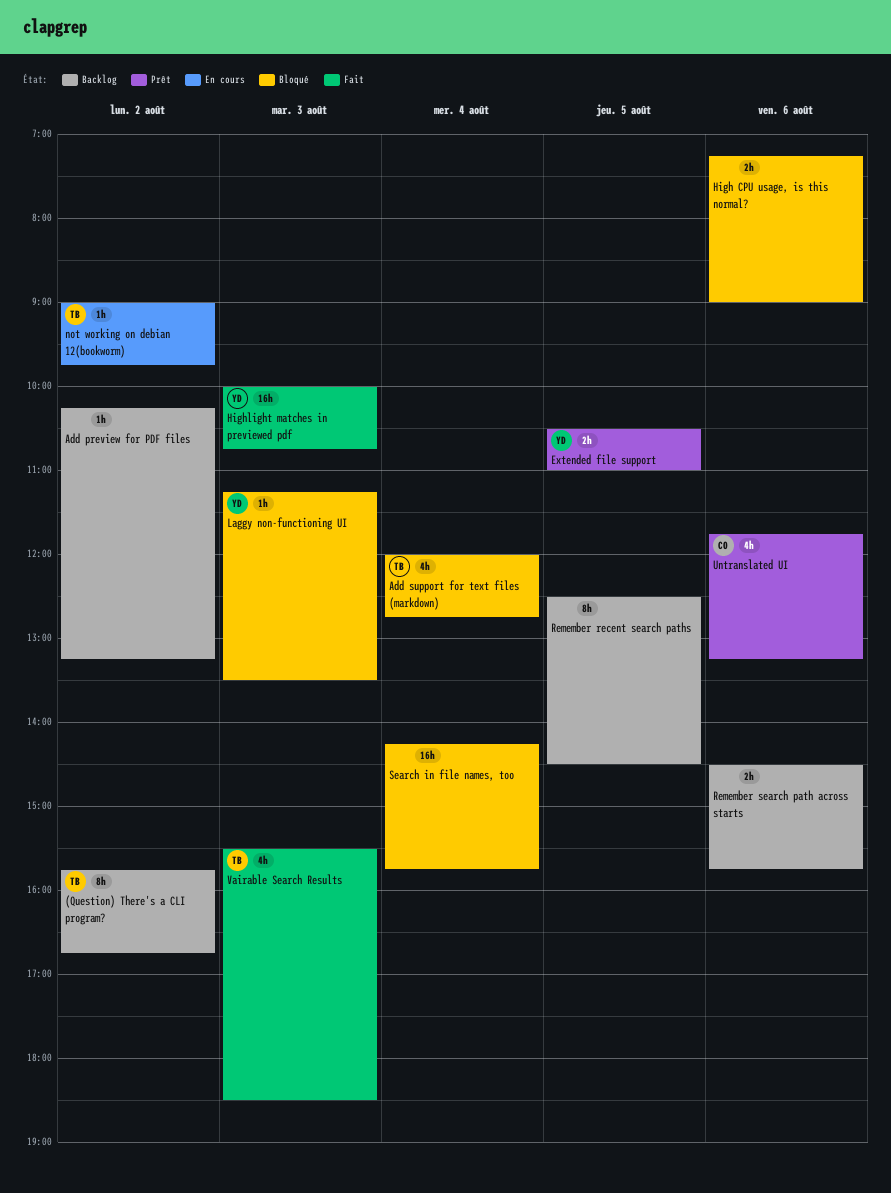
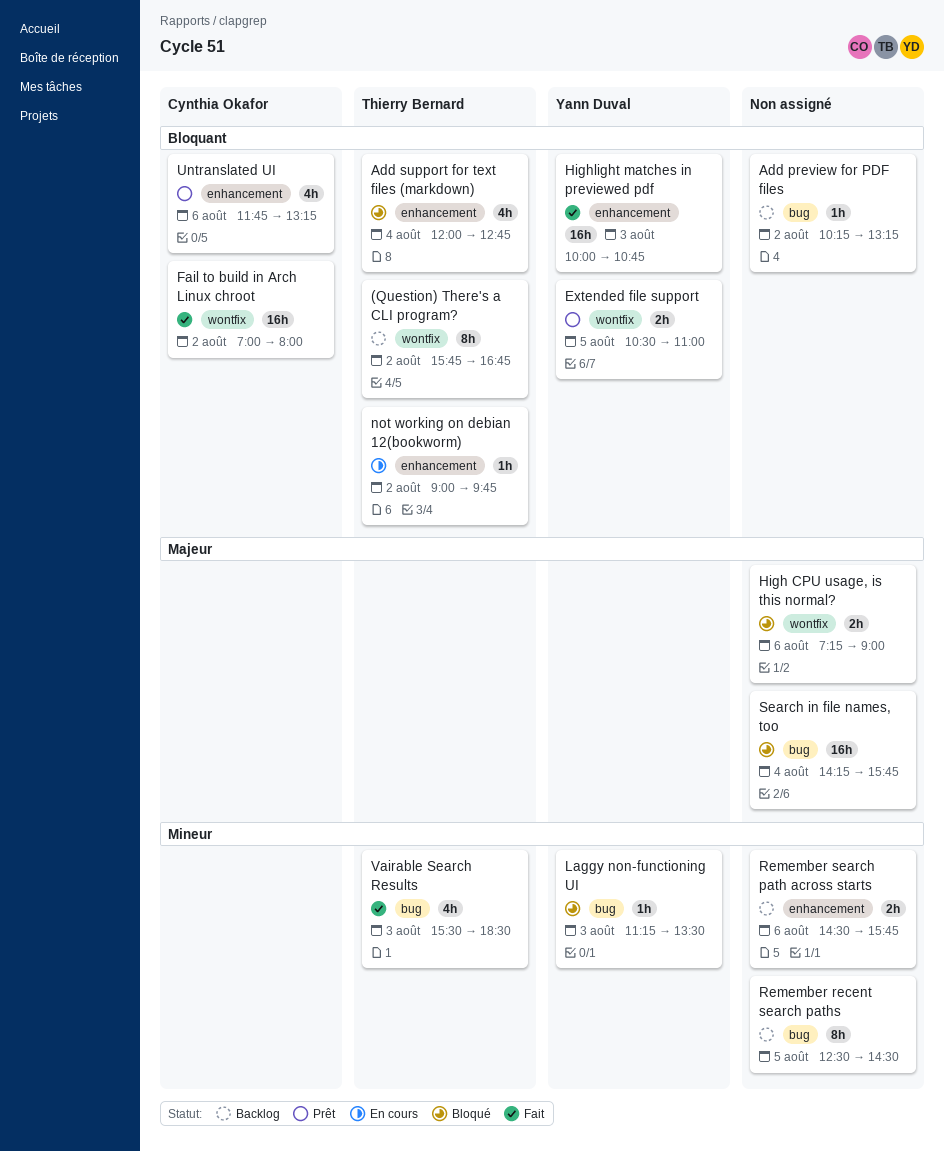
Fail to build in Arch Linux chroot: none -> present

